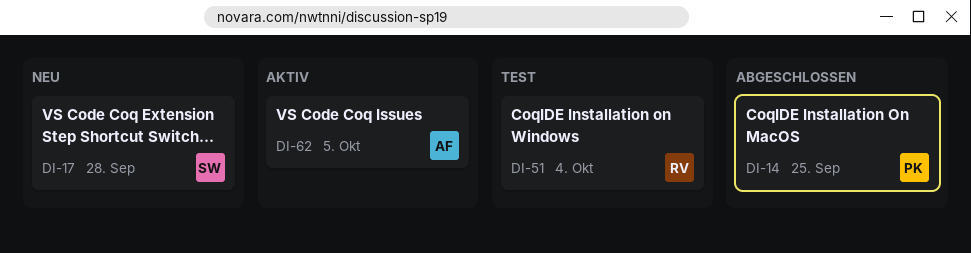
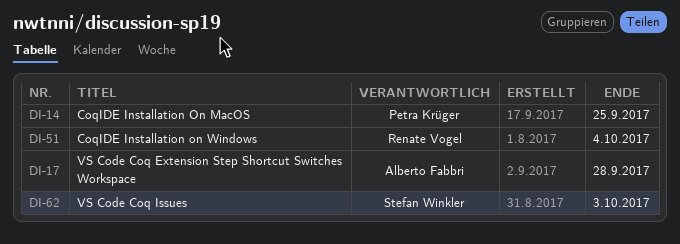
DI-17, owner: Stefan Winkler -> Alberto Fabbri
DI-62, owner: Alberto Fabbri -> Stefan Winkler
DI-62, due: Oct 5 -> Oct 3

